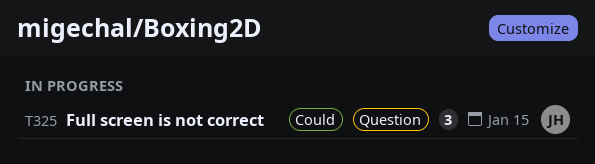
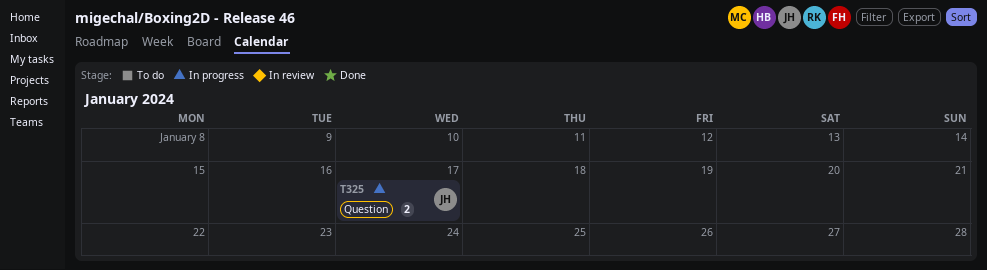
T325, estimate: 3 -> 2
T325, due: Jan 15 -> Jan 17

